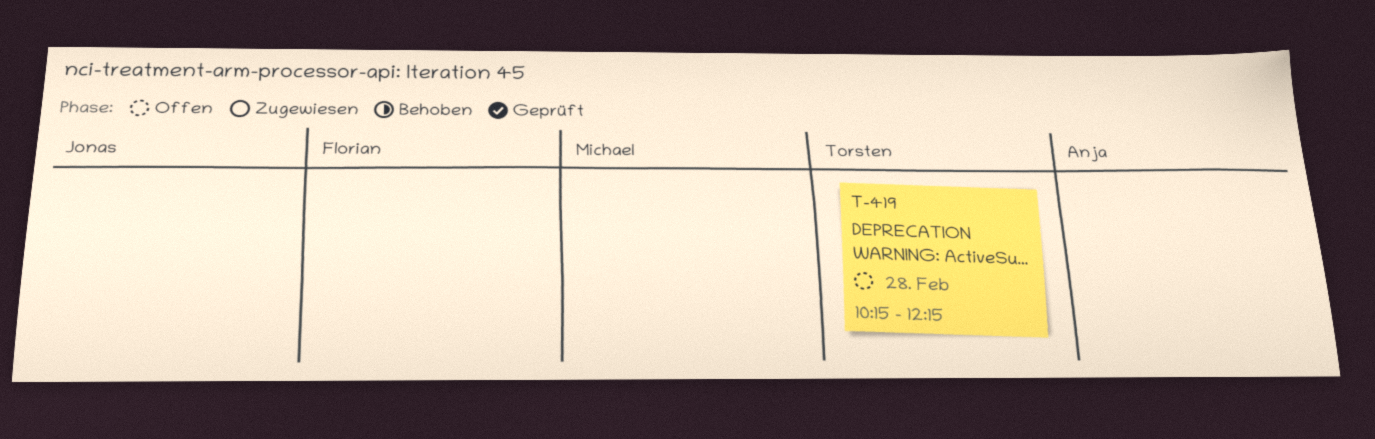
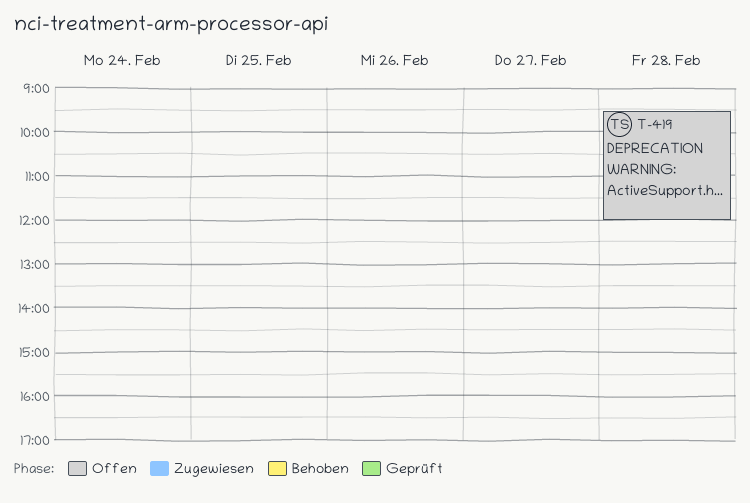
T-419, begins: 10:15 -> 09:30
T-419, ends: 12:15 -> 12:00

